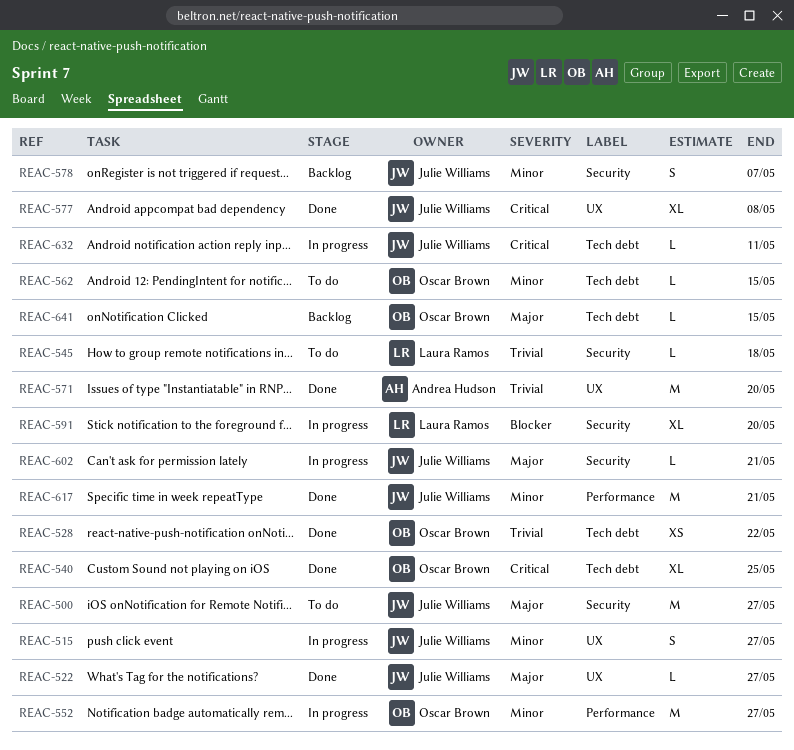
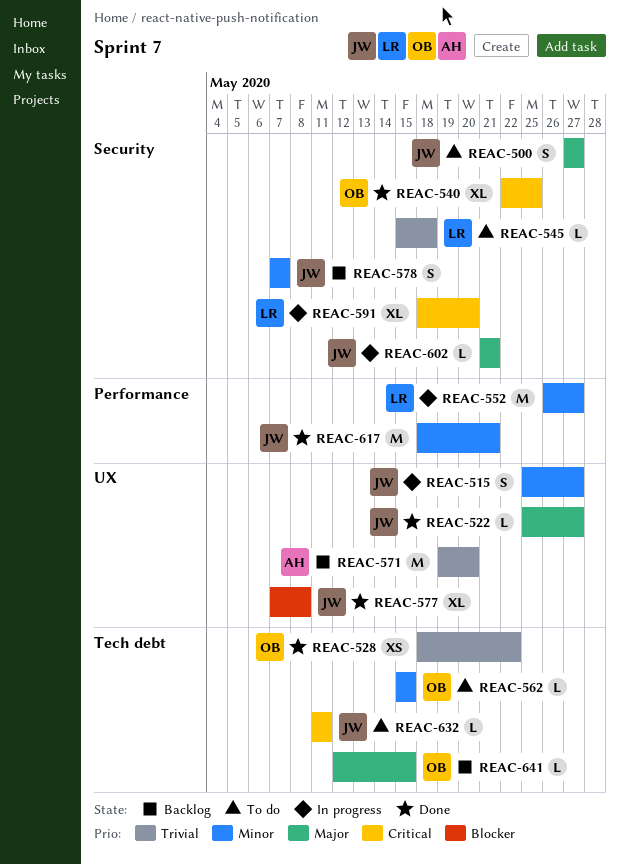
REAC-500, estimate: M -> S
REAC-540, label: Tech debt -> Security
REAC-552, owner: Oscar Brown -> Laura Ramos
REAC-571, status: Done -> Backlog
REAC-577, priority: Critical -> Blocker
REAC-591, priority: Blocker -> Critical
REAC-632, status: In progress -> To do

